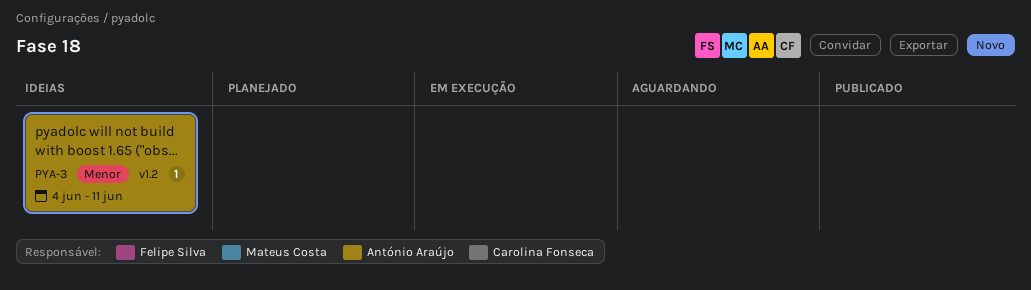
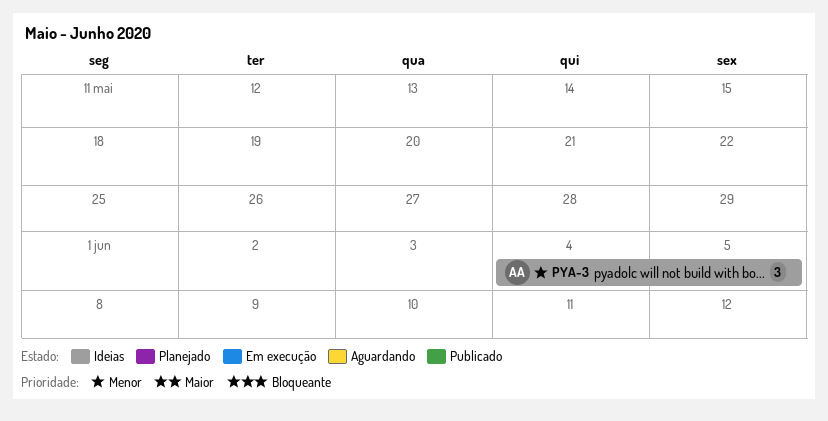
PYA-3, estimate: 1 -> 3
PYA-3, due: Jun 11 -> Jun 5

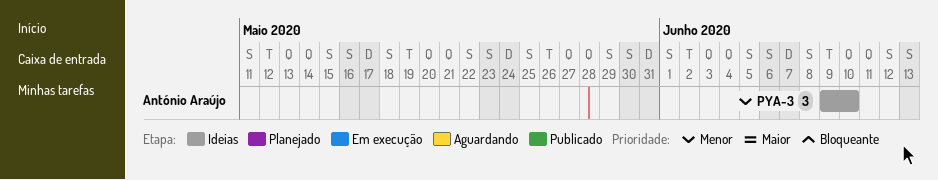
PYA-3, start: Jun 4 -> Jun 9
PYA-3, due: Jun 5 -> Jun 10

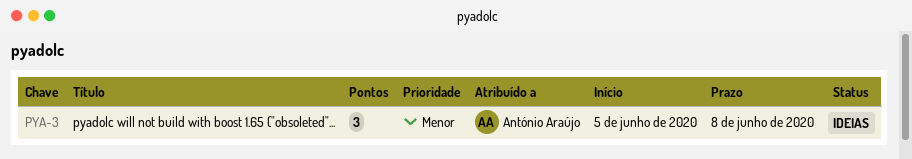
PYA-3, start: Jun 9 -> Jun 5
PYA-3, due: Jun 10 -> Jun 8

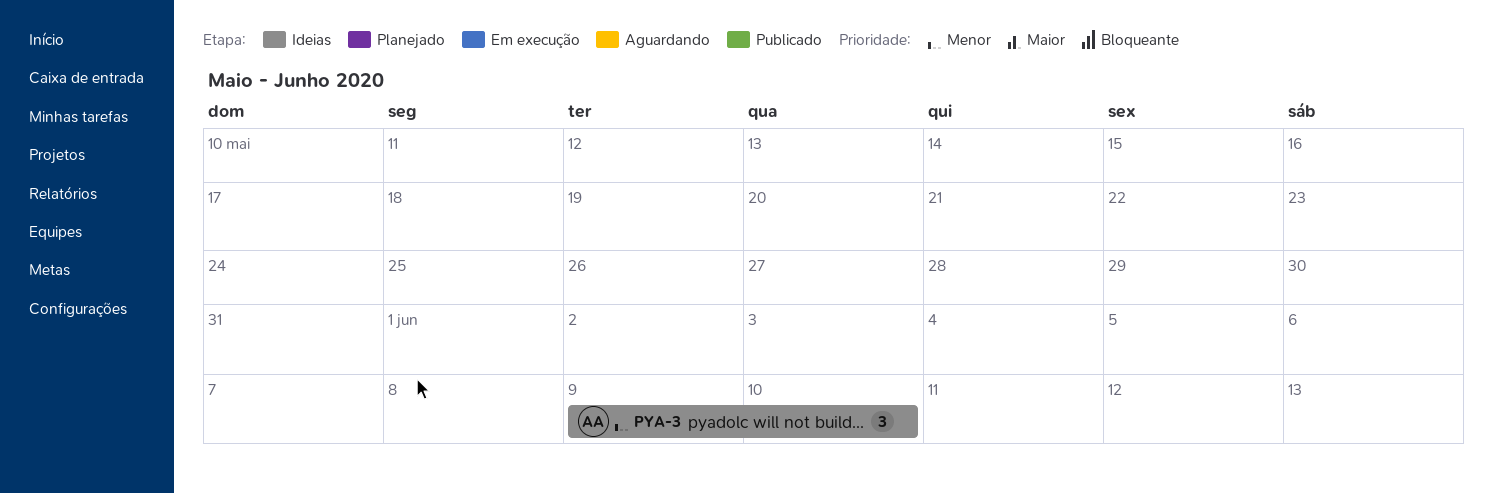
PYA-3, start: Jun 5 -> Jun 9
PYA-3, due: Jun 8 -> Jun 10

